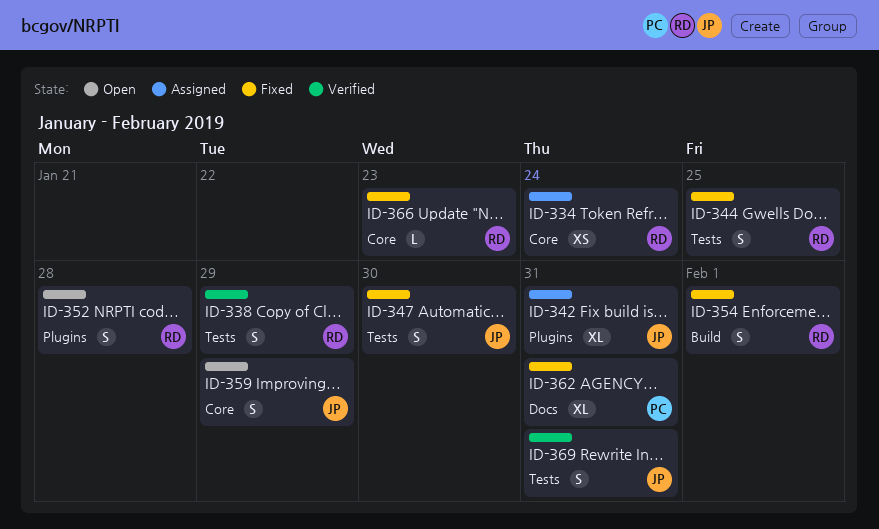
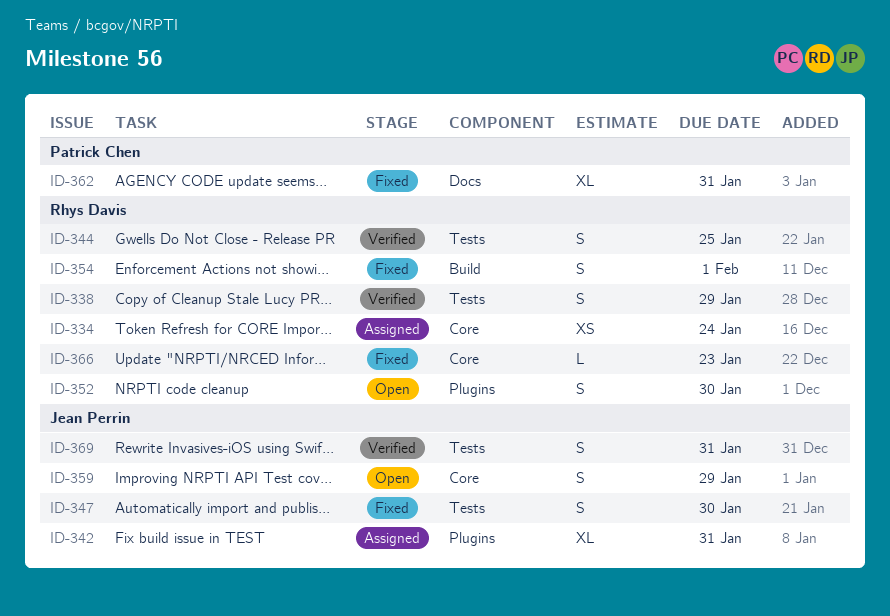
ID-344, status: Fixed -> Verified
ID-352, due: Jan 28 -> Jan 30

